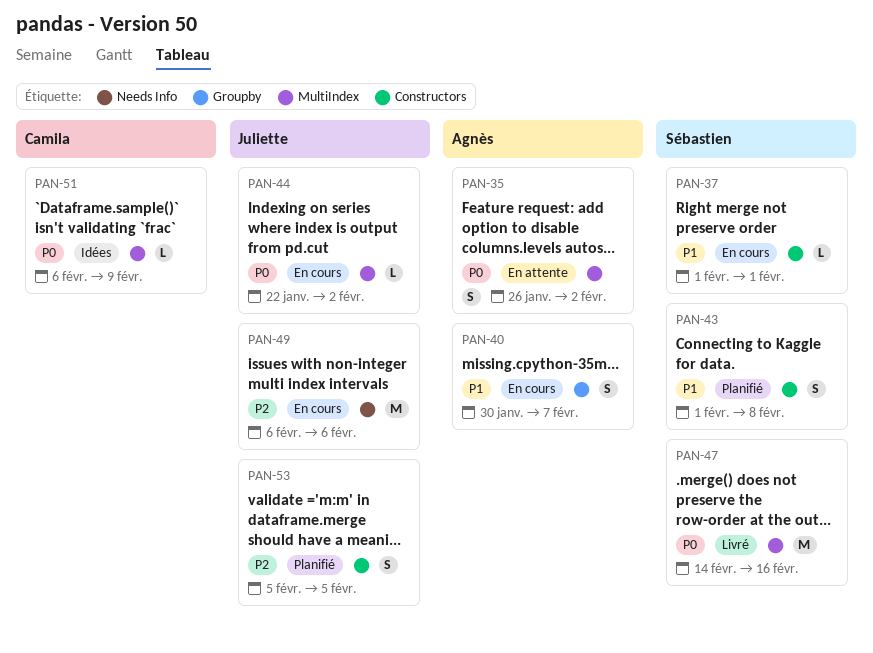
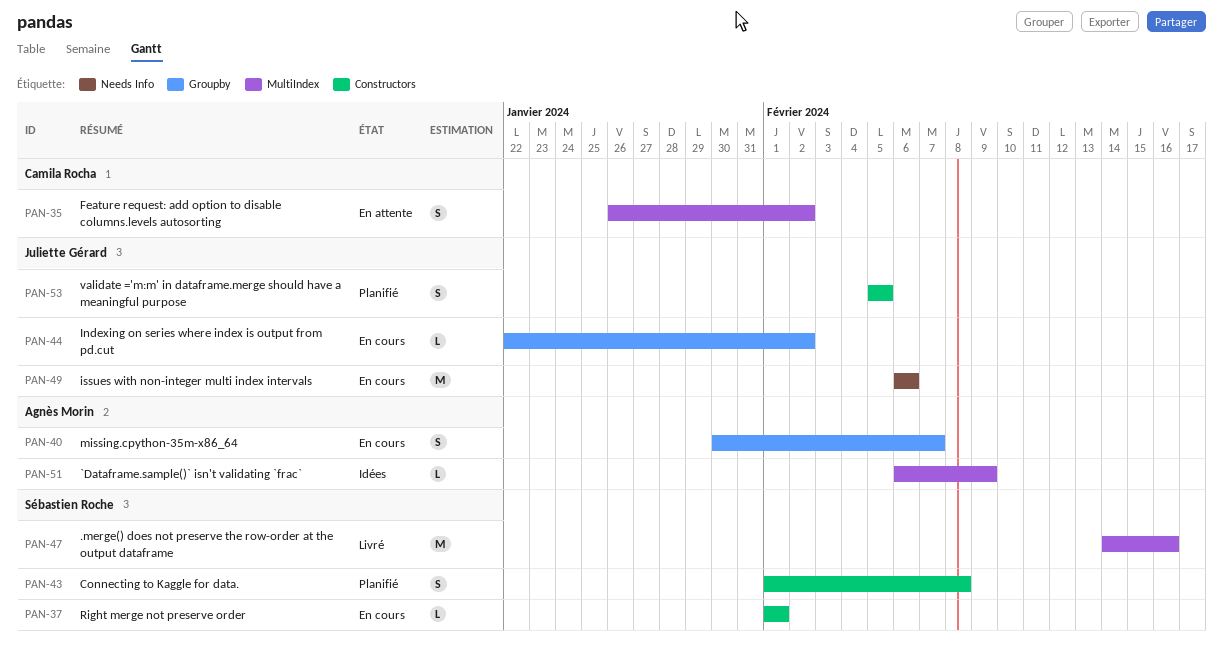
PAN-35, owner: Agnès Morin -> Camila Rocha
PAN-44, label: MultiIndex -> Groupby
PAN-51, owner: Camila Rocha -> Agnès Morin

